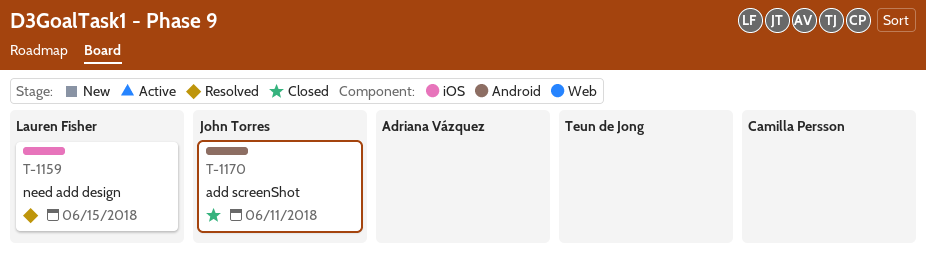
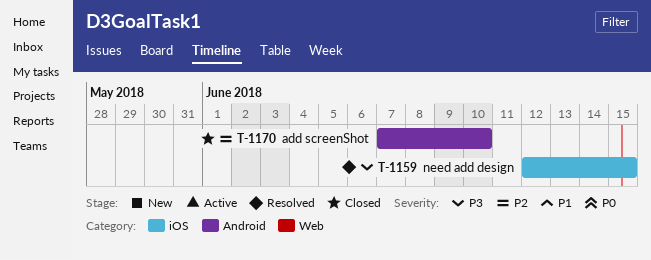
T-1170, due: Jun 11 -> Jun 10

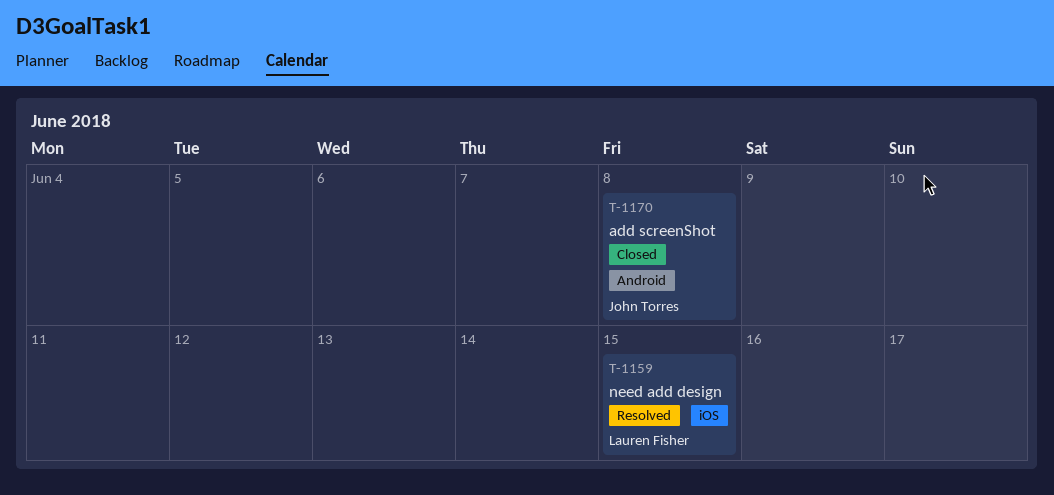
T-1170, due: Jun 10 -> Jun 8

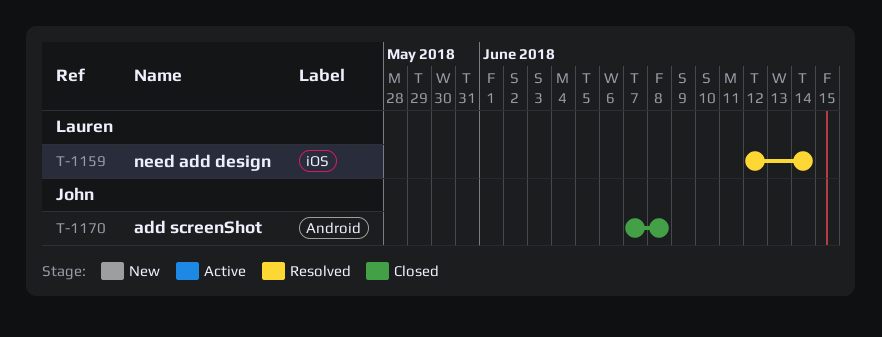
T-1159, due: Jun 15 -> Jun 14

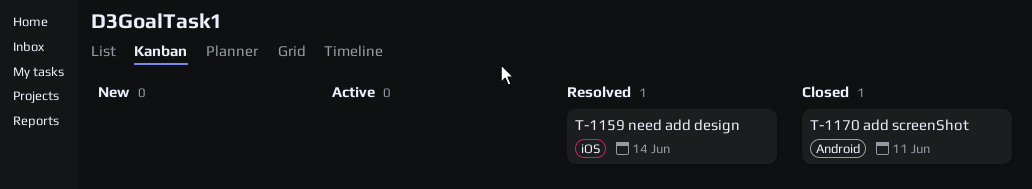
T-1170, due: Jun 8 -> Jun 11

